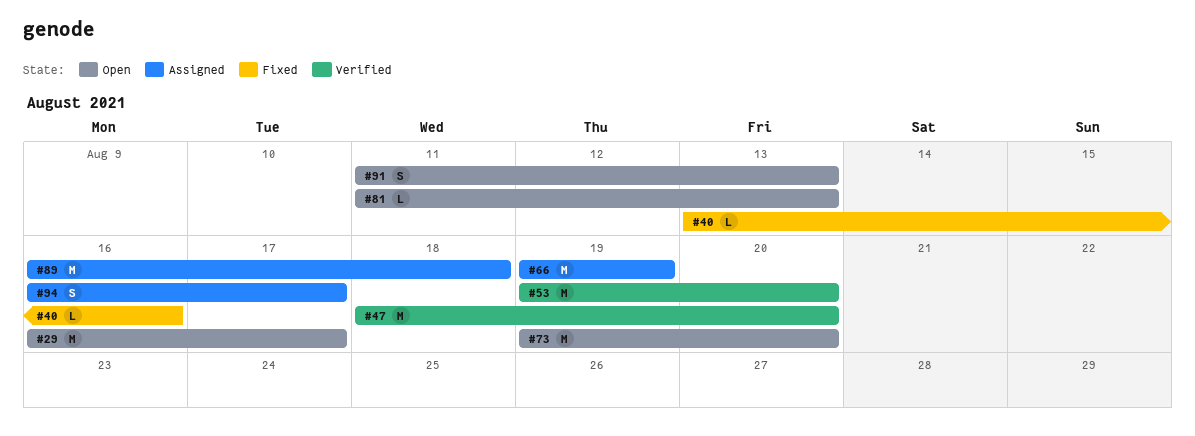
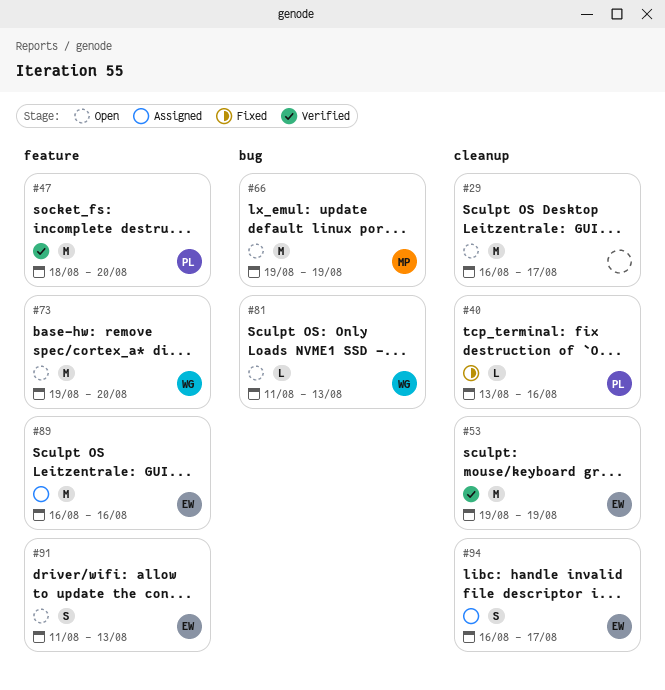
#53, due: Aug 20 -> Aug 19
#66, status: Assigned -> Open
#89, due: Aug 18 -> Aug 16

